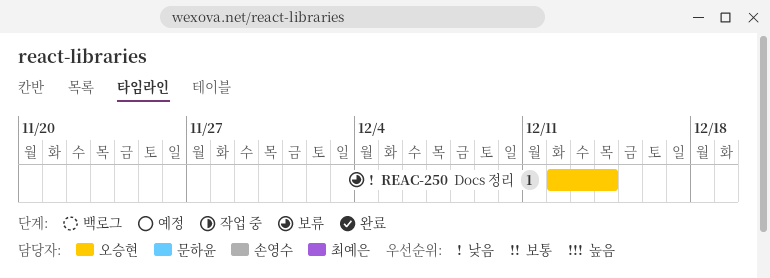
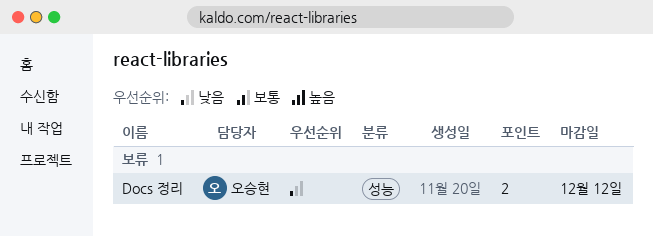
Docs 정리, estimate: 1 -> 2
Docs 정리, due: Dec 14 -> Dec 12

